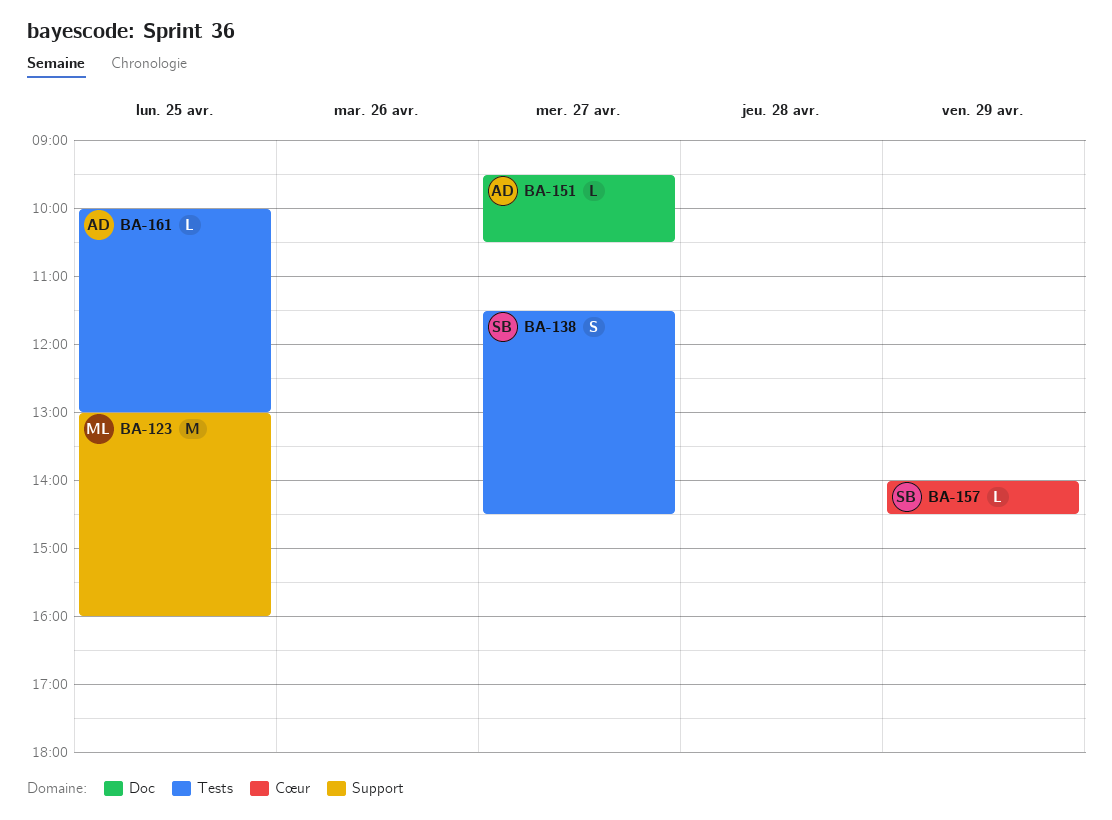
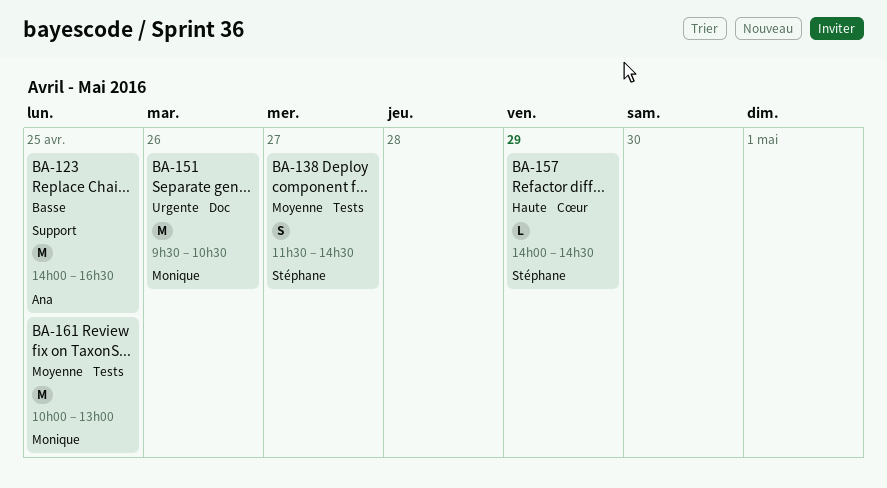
BA-123, owner: Monique -> Ana
BA-123, begins: 13:00 -> 14:00
BA-123, ends: 16:00 -> 16:30
BA-151, owner: Ana -> Monique
BA-151, estimate: L -> M
BA-151, day: Apr 27 -> Apr 26
BA-161, owner: Ana -> Monique
BA-161, estimate: L -> M

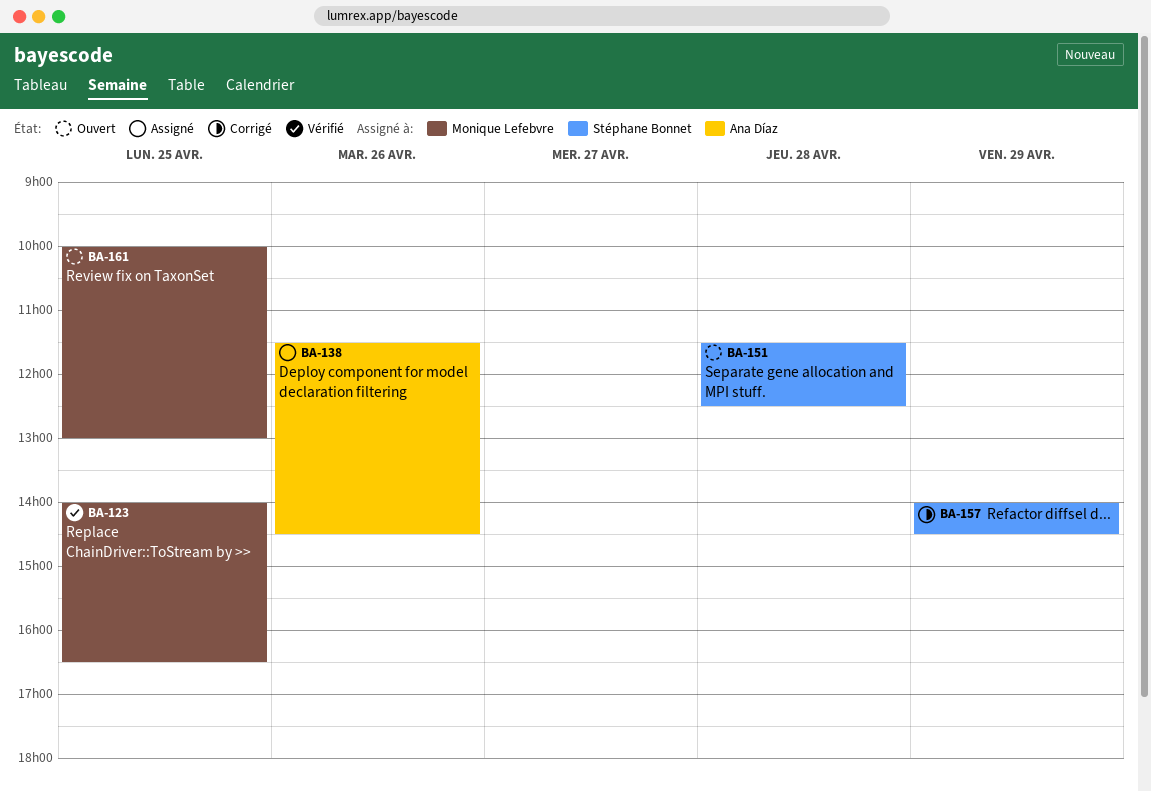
BA-123, owner: Ana Díaz -> Monique Lefebvre
BA-138, owner: Stéphane Bonnet -> Ana Díaz
BA-138, day: Apr 27 -> Apr 26
BA-151, owner: Monique Lefebvre -> Stéphane Bonnet
BA-151, day: Apr 26 -> Apr 28
BA-151, begins: 09:30 -> 11:30
BA-151, ends: 10:30 -> 12:30

